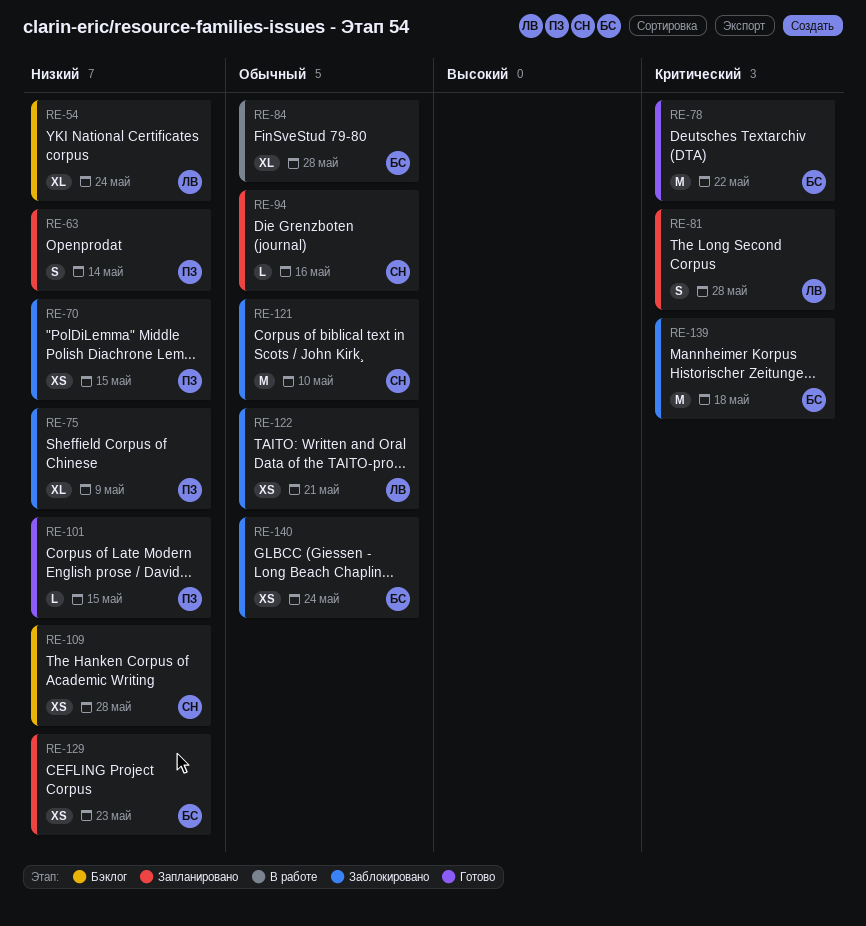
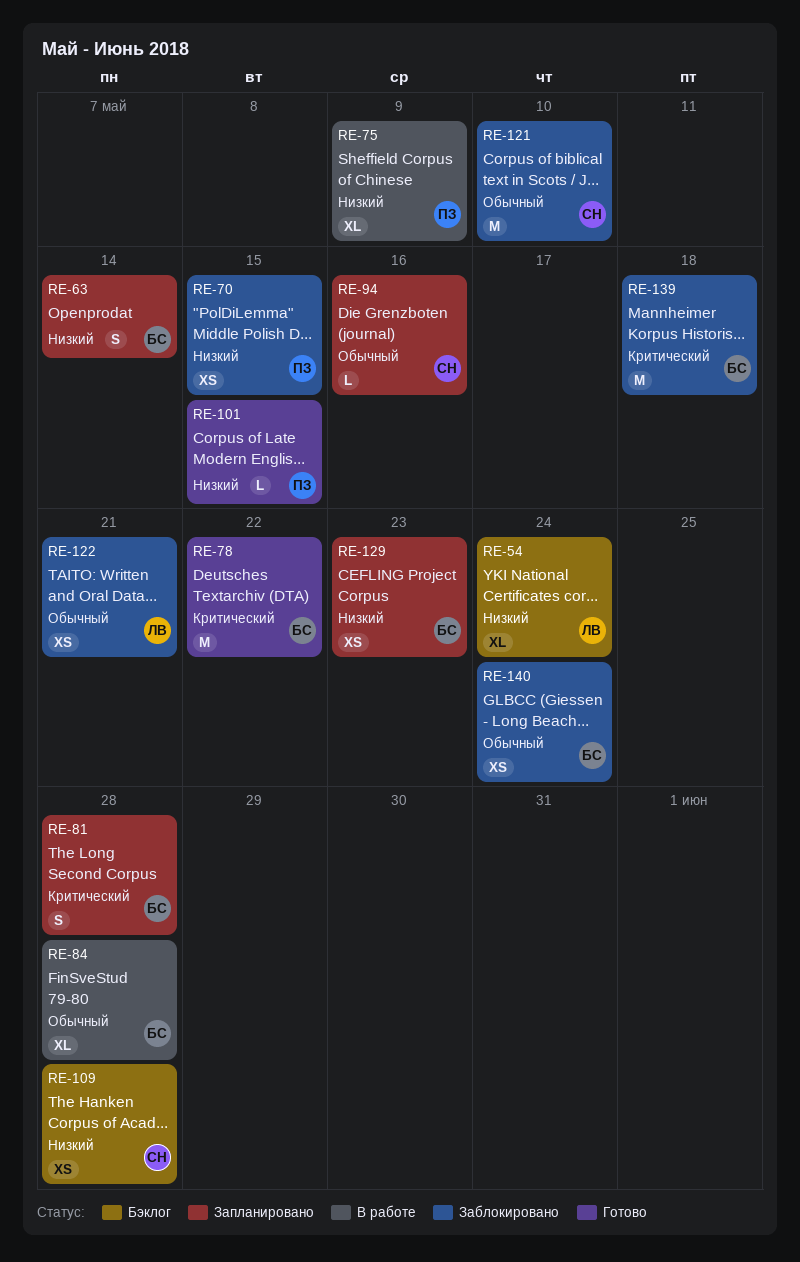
RE-63, owner: ПЗ -> БС
RE-75, status: Заблокировано -> В работе
RE-81, owner: ЛВ -> БС

